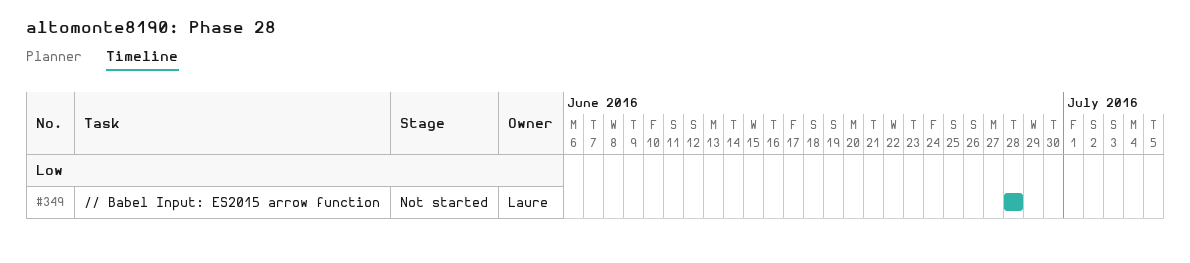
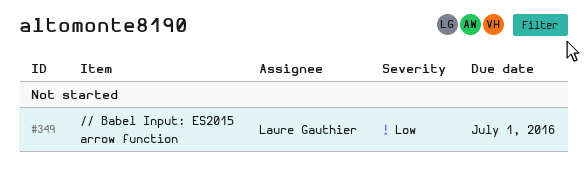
#349, due: Jun 28 -> Jul 1

